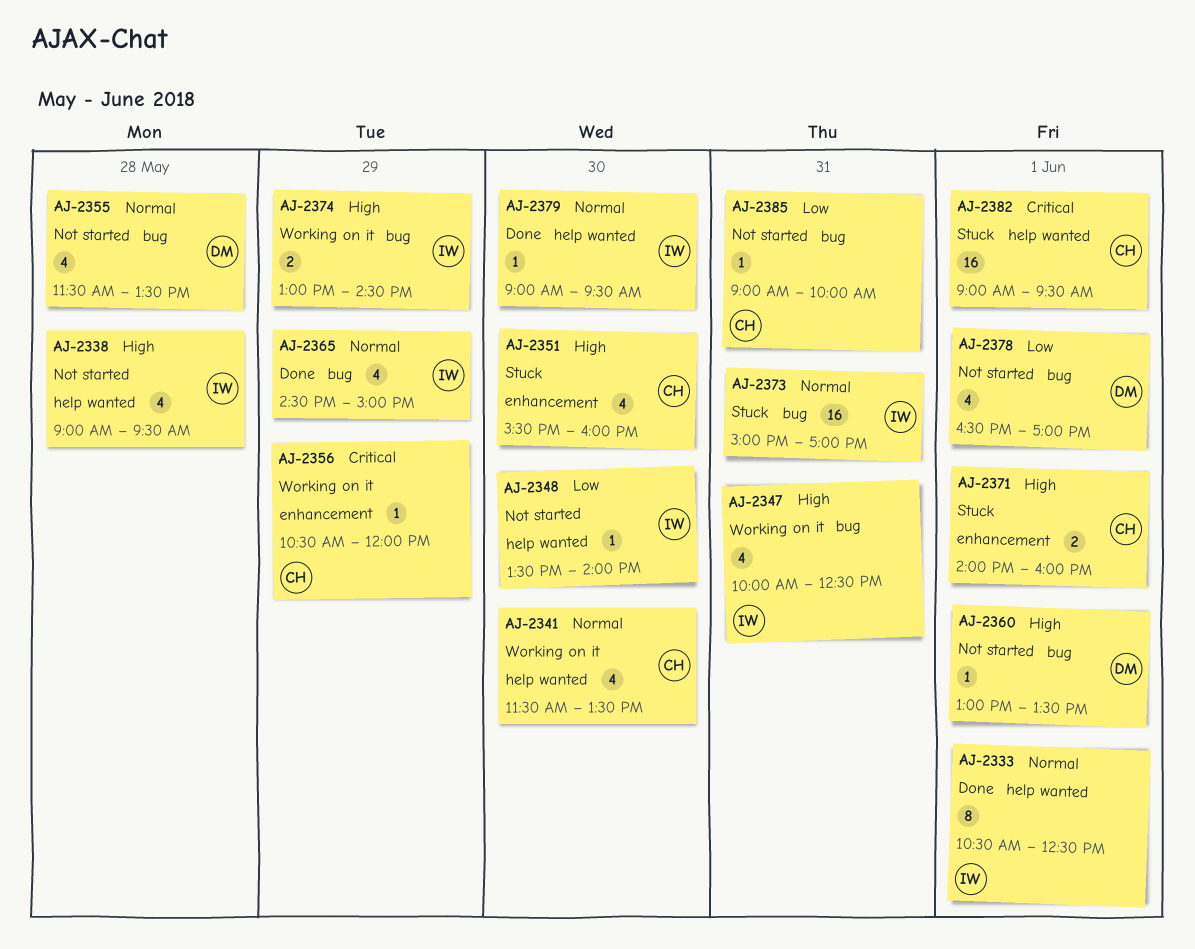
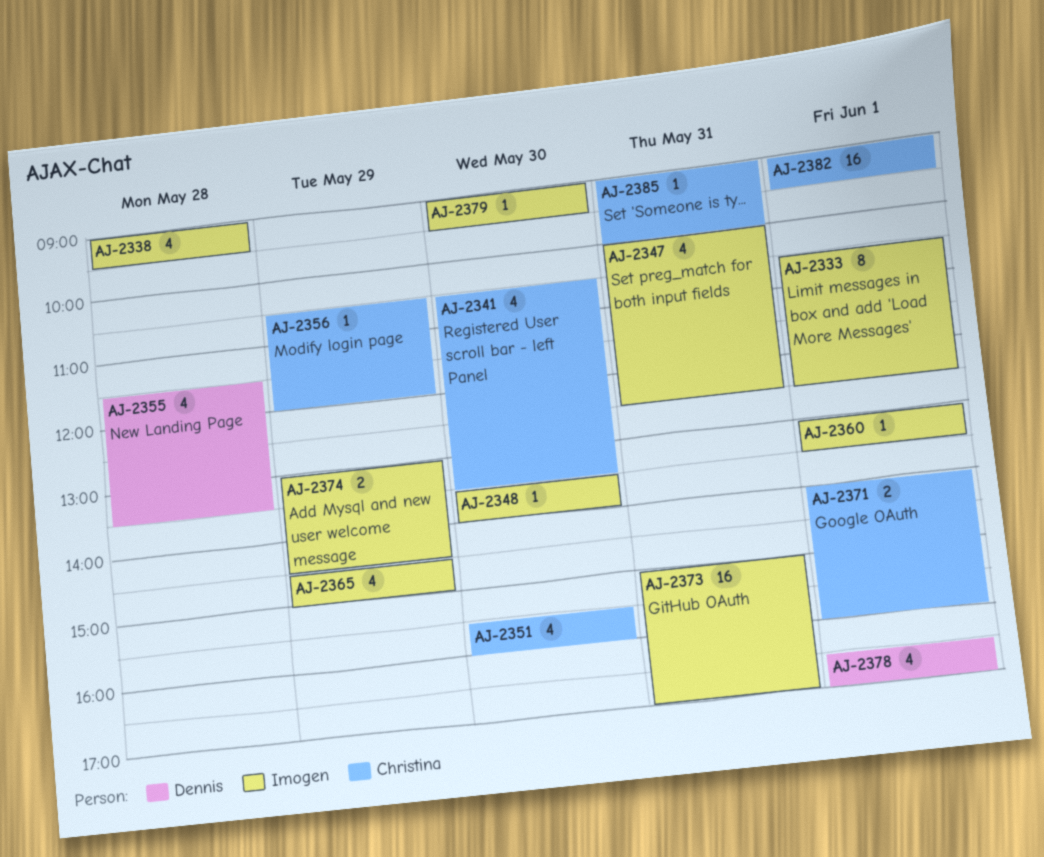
AJ-2341, begins: 11:30 -> 10:30
AJ-2360, owner: Dennis -> Imogen

